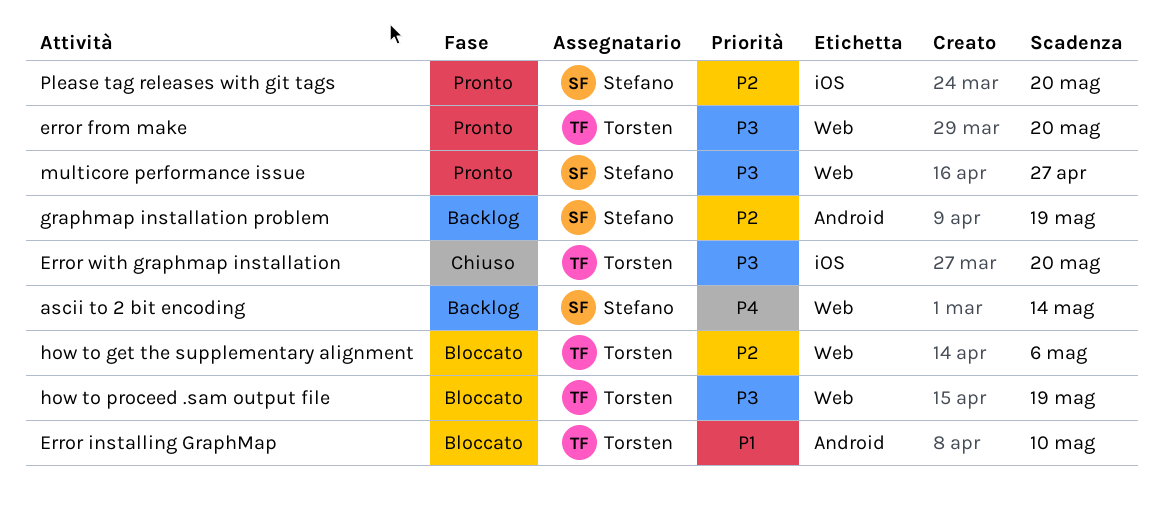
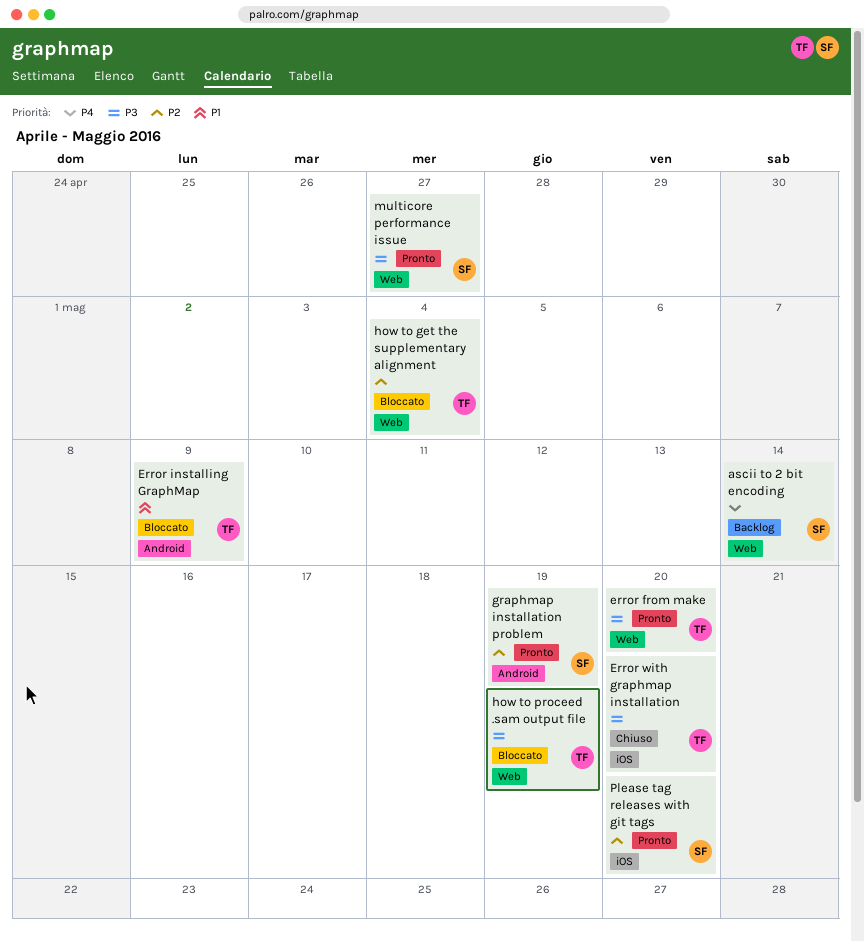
Error installing GraphMap, due: May 10 -> May 9
graphmap installation problem, status: Backlog -> Pronto
how to get the supplementary alignment, due: May 6 -> May 4

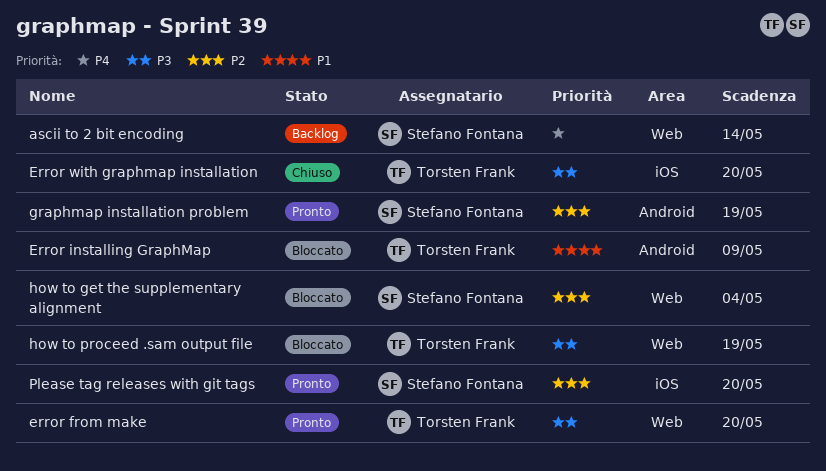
how to get the supplementary alignment, owner: Torsten Frank -> Stefano Fontana
multicore performance issue: present -> none

